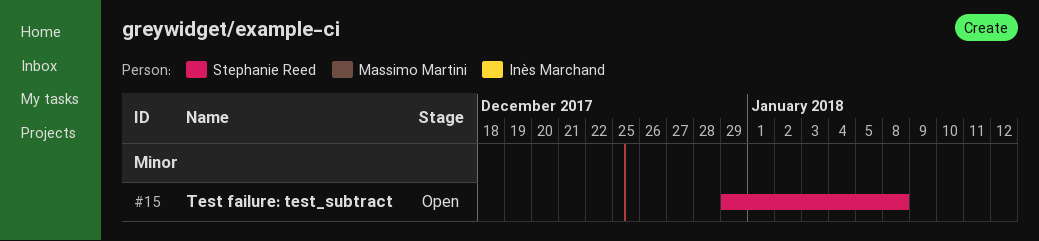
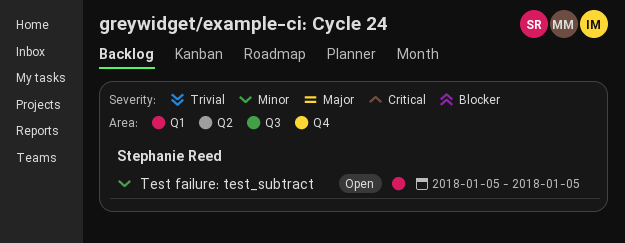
Test failure: test_subtract, start: Dec 29 -> Jan 5
Test failure: test_subtract, due: Jan 8 -> Jan 5

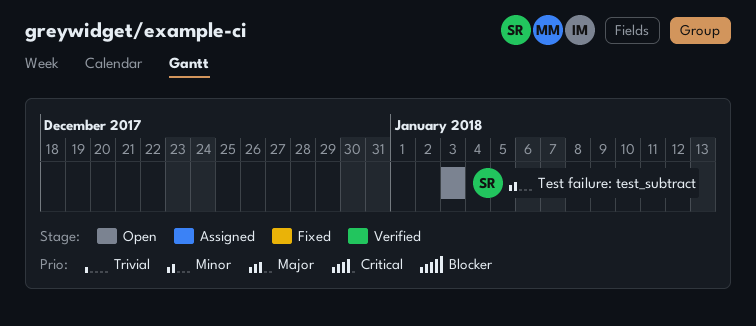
Test failure: test_subtract, start: Jan 5 -> Jan 3
Test failure: test_subtract, due: Jan 5 -> Jan 3

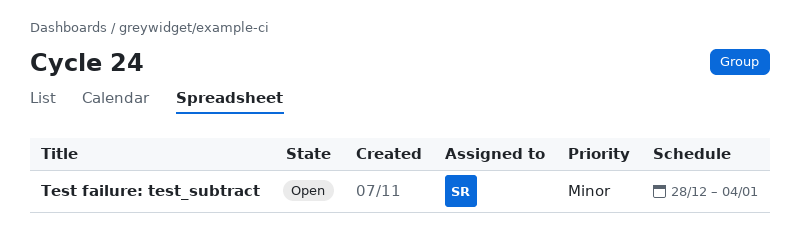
Test failure: test_subtract, start: Jan 3 -> Dec 28
Test failure: test_subtract, due: Jan 3 -> Jan 4

